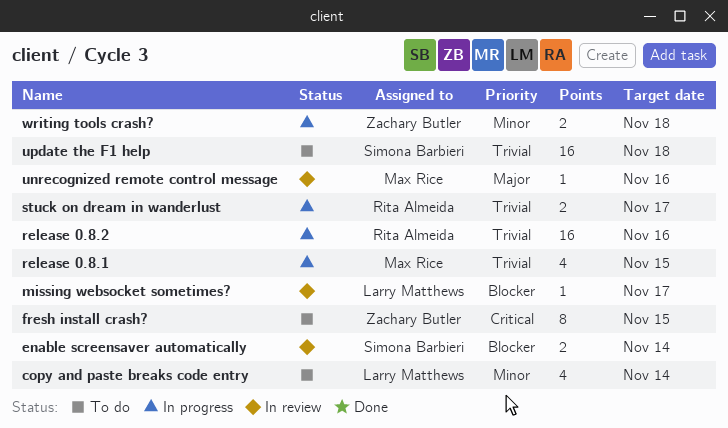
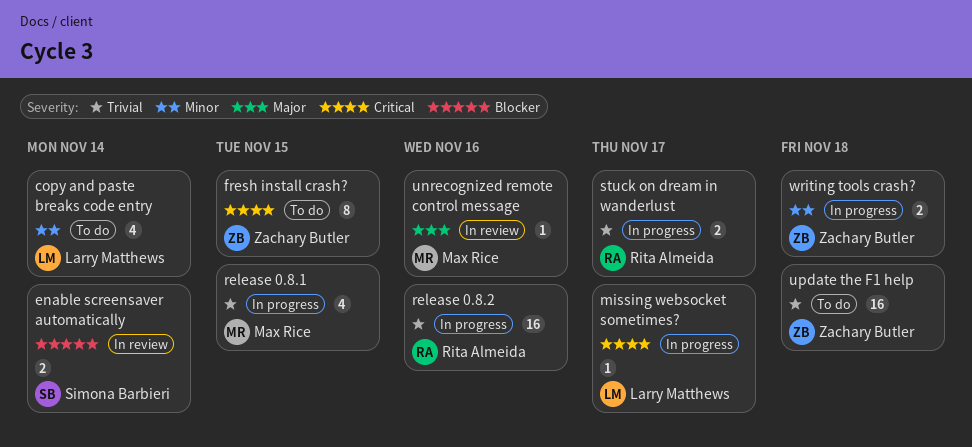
missing websocket sometimes?, status: In review -> In progress
missing websocket sometimes?, priority: Blocker -> Critical
update the F1 help, owner: Simona Barbieri -> Zachary Butler

